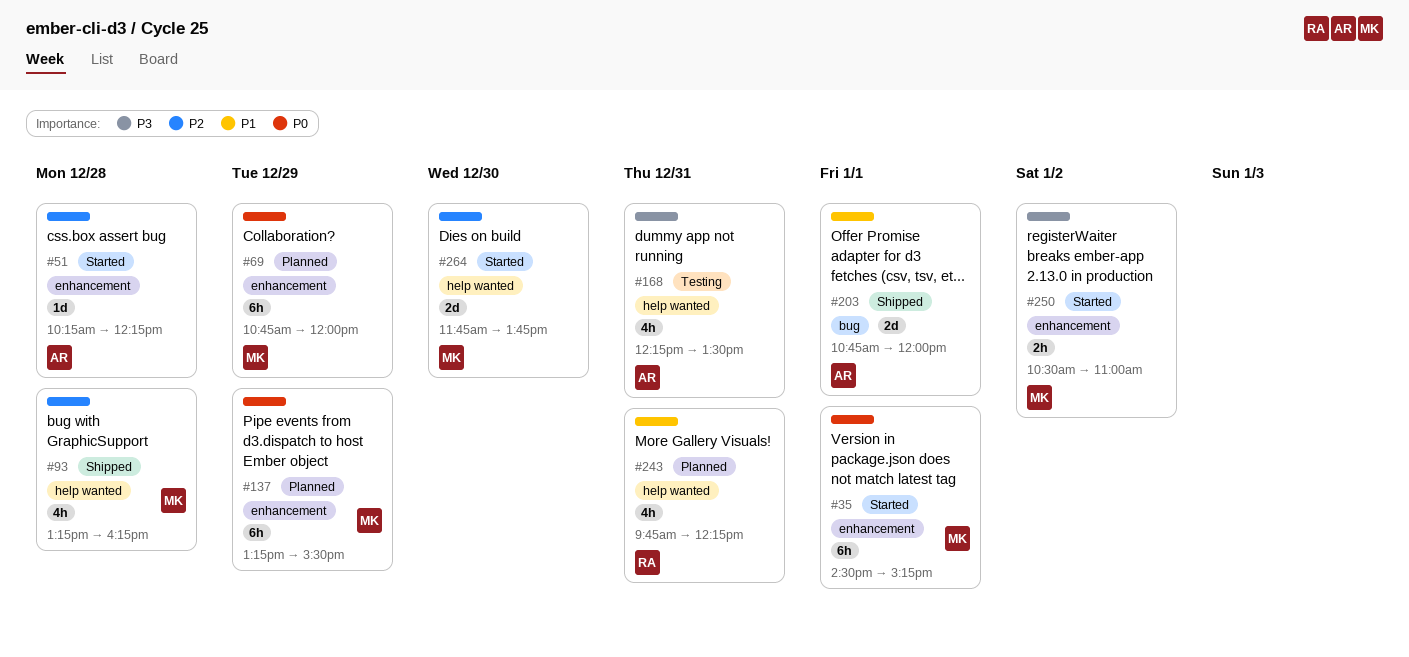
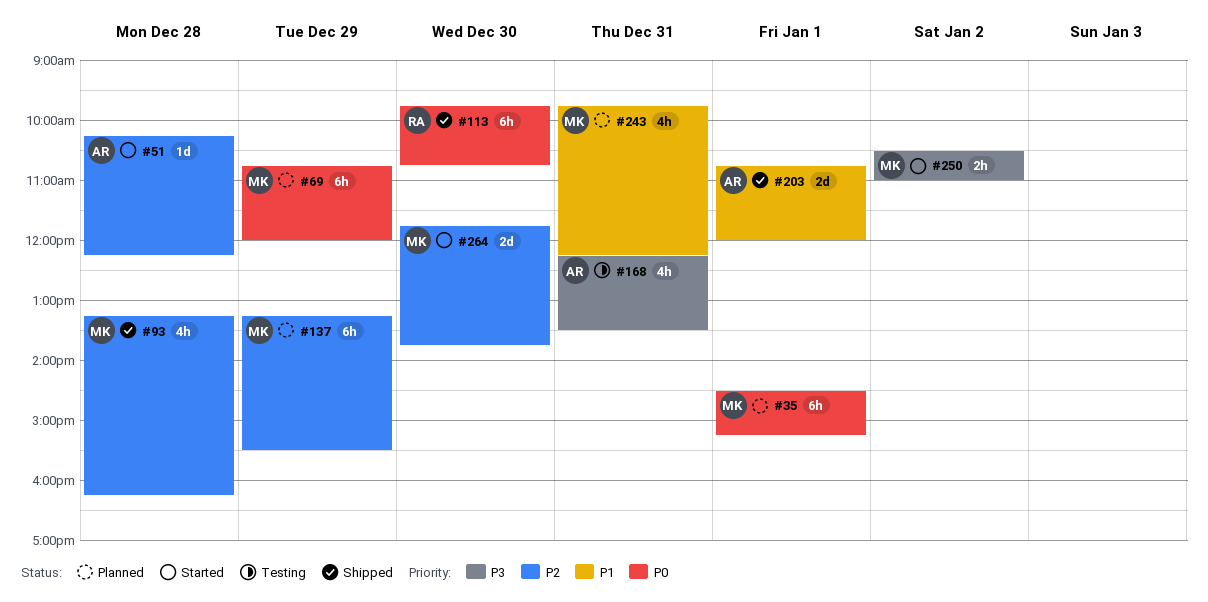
#35, status: Started -> Planned
#113: none -> present
#137, priority: P0 -> P2
#243, owner: RA -> MK

